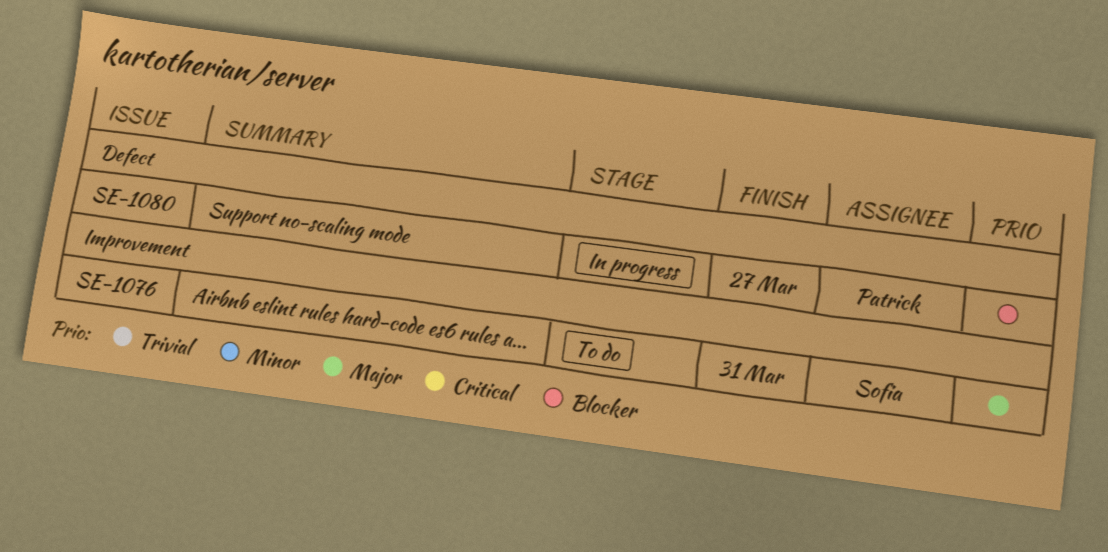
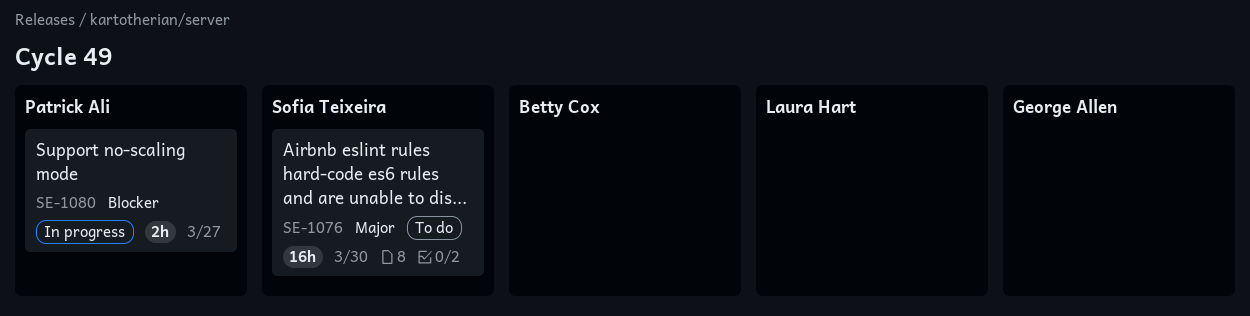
SE-1076, due: Mar 31 -> Mar 30

